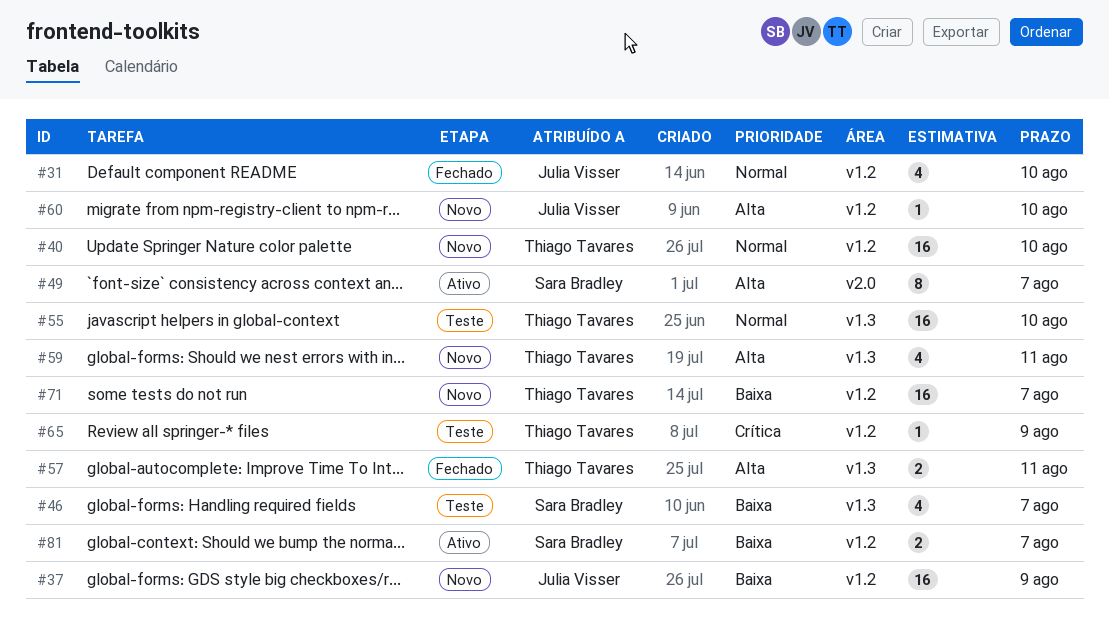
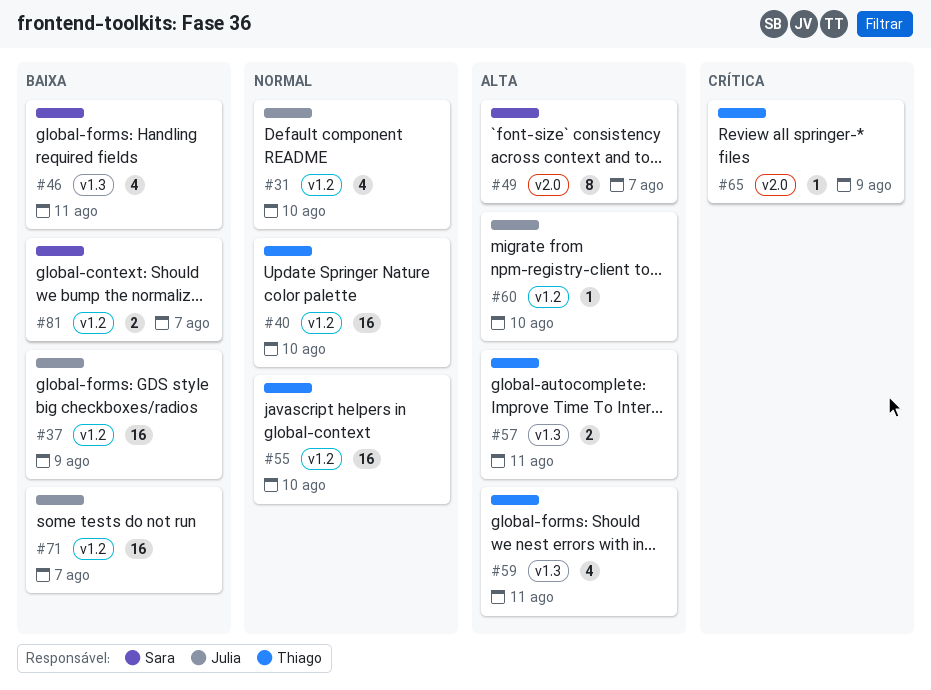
#46, due: Aug 7 -> Aug 11
#55, label: v1.3 -> v1.2
#65, label: v1.2 -> v2.0
#71, owner: Thiago Tavares -> Julia Visser

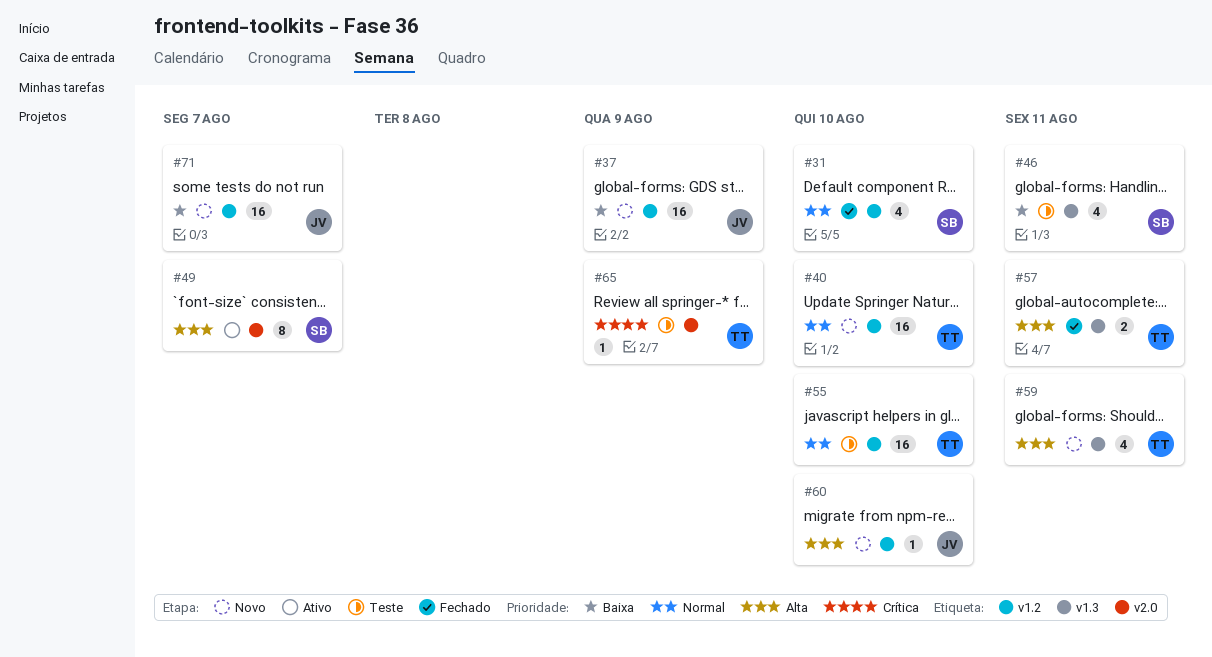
#31, owner: Julia -> Sara
#81: present -> none

